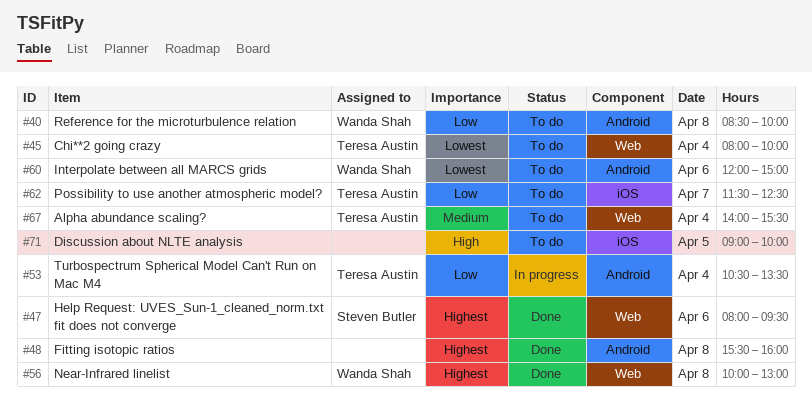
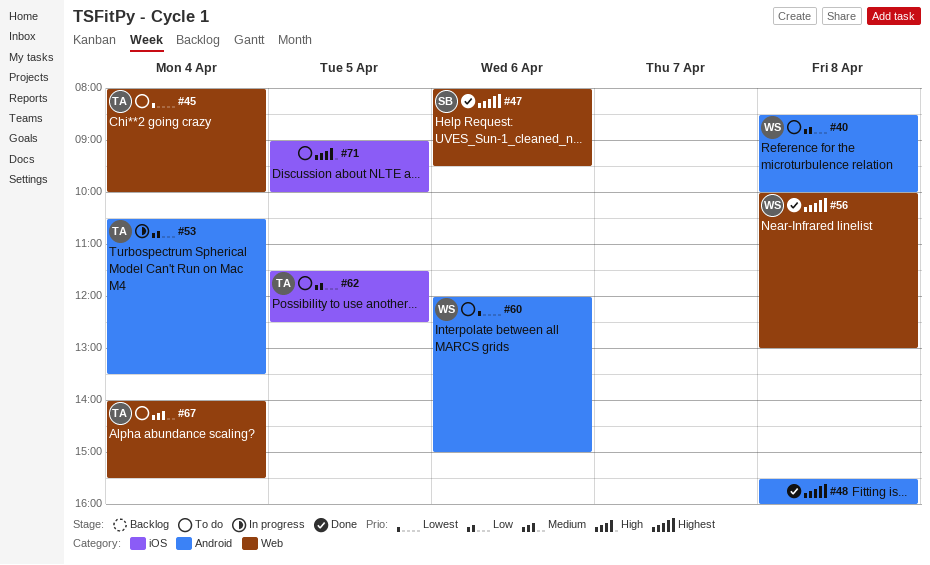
#62, day: Apr 7 -> Apr 5

